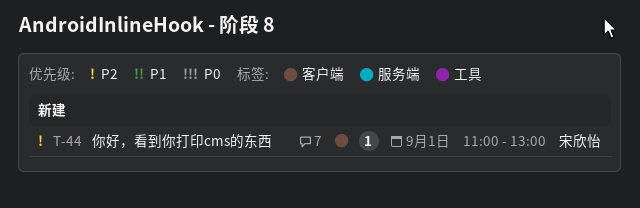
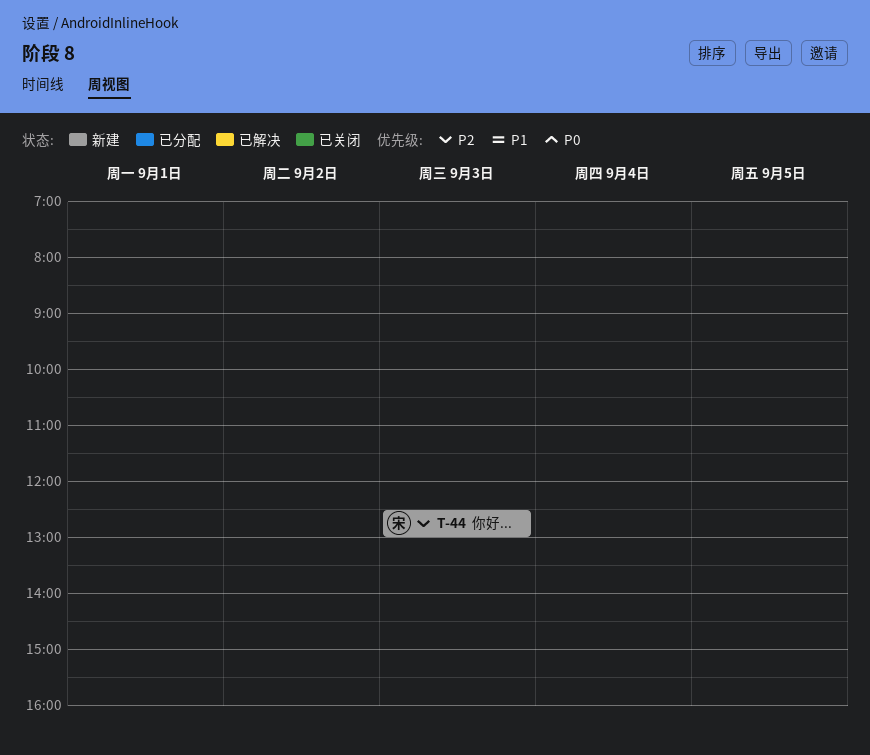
T-44, day: Sep 1 -> Sep 3
T-44, begins: 11:00 -> 12:30

